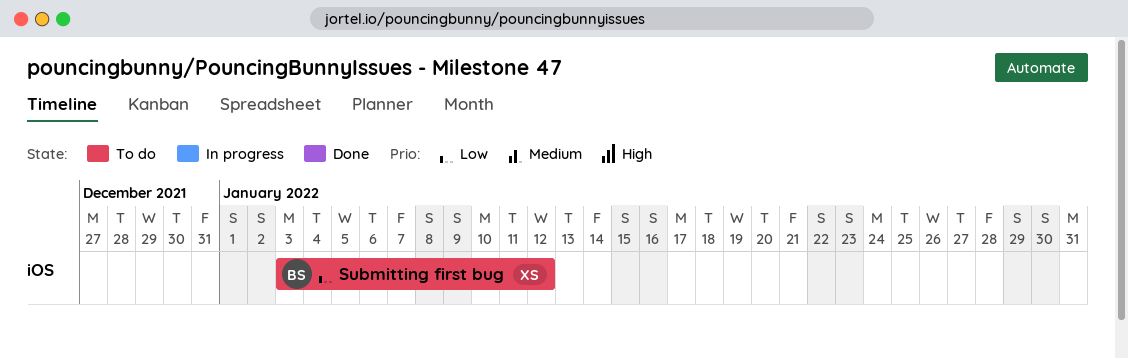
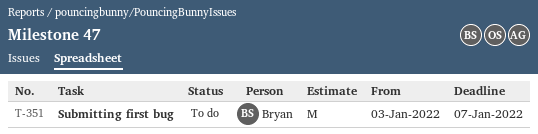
Submitting first bug, estimate: XS -> M
Submitting first bug, due: Jan 12 -> Jan 7

